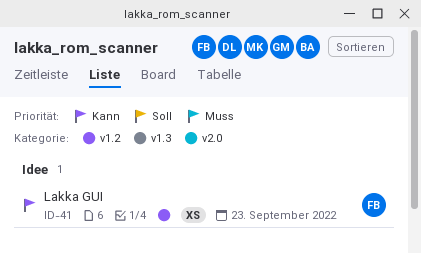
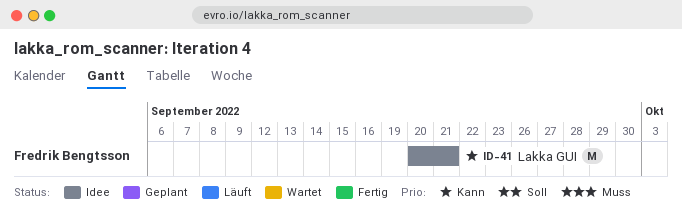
ID-41, estimate: XS -> M
ID-41, due: Sep 23 -> Sep 21

